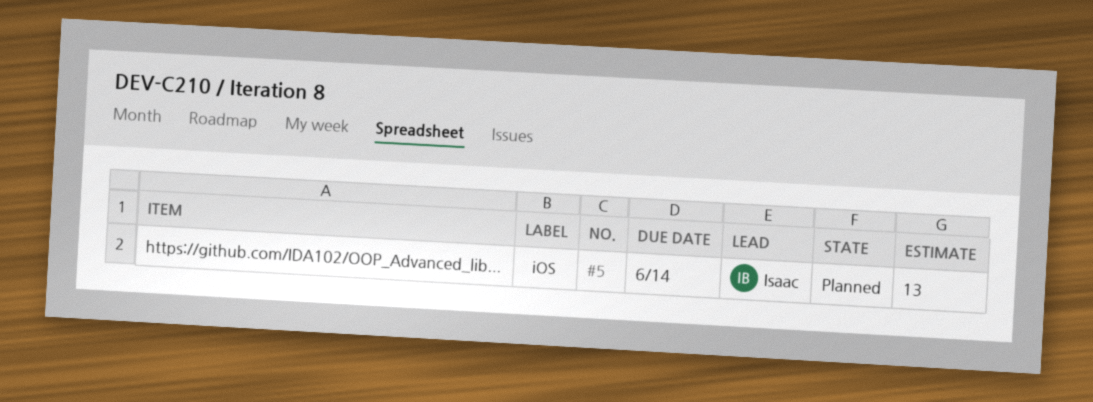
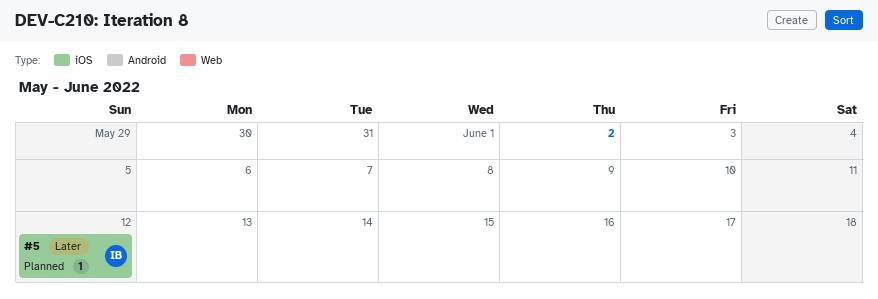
#5, estimate: 13 -> 1
#5, due: Jun 14 -> Jun 12

